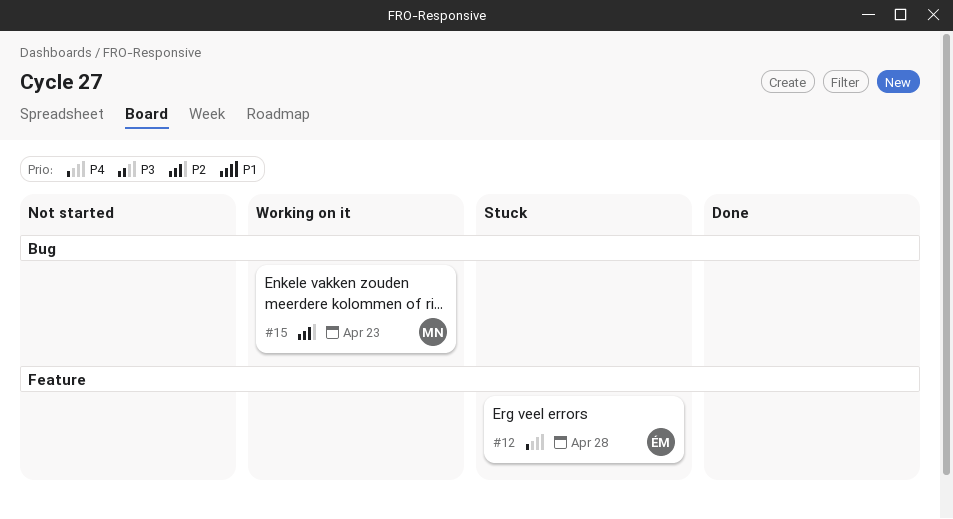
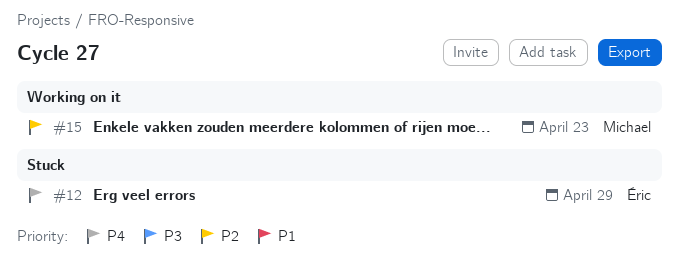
#12, due: Apr 28 -> Apr 29

